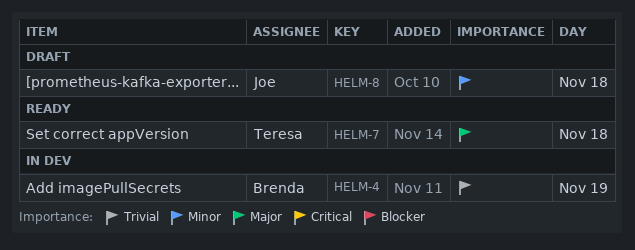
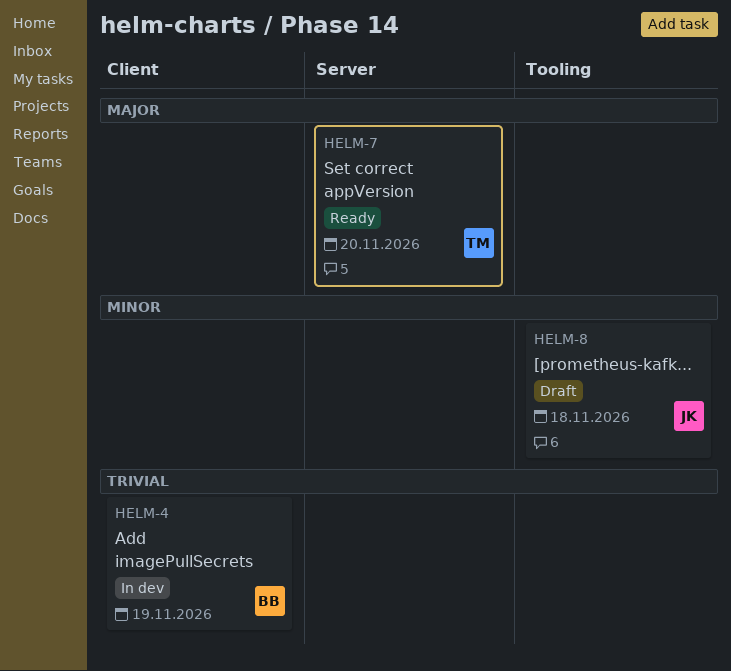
HELM-7, day: Nov 18 -> Nov 20

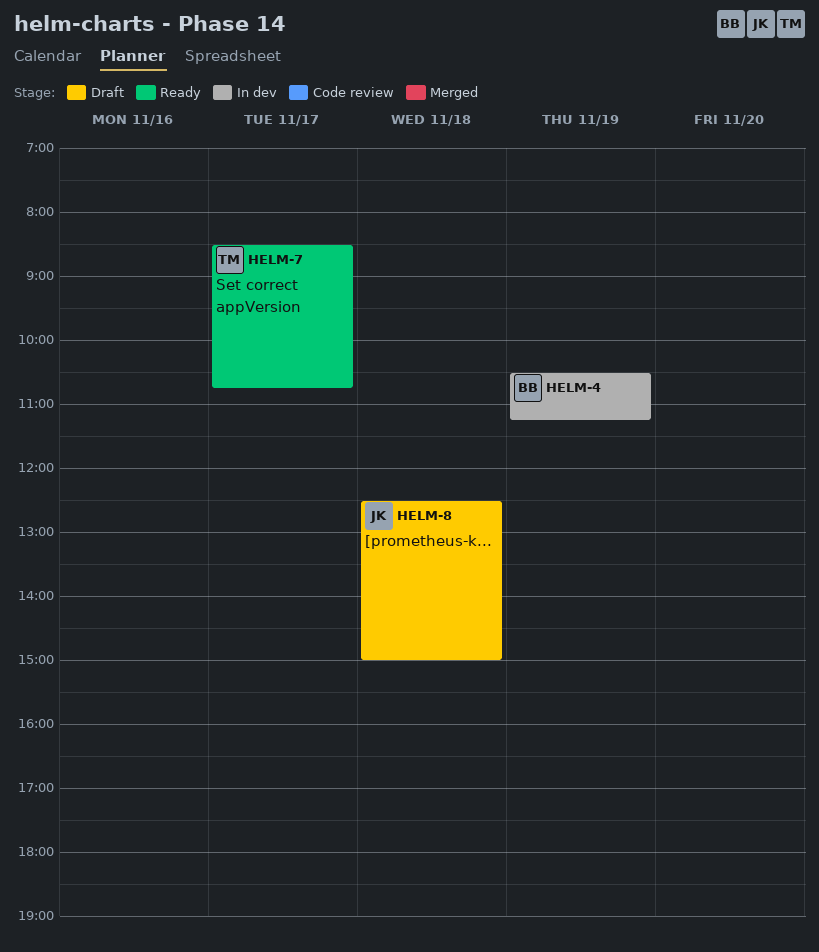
HELM-7, day: Nov 20 -> Nov 17

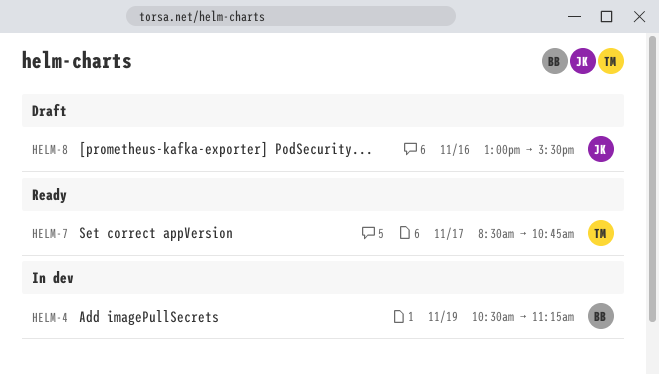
HELM-8, day: Nov 18 -> Nov 16
HELM-8, begins: 12:30 -> 13:00
HELM-8, ends: 15:00 -> 15:30

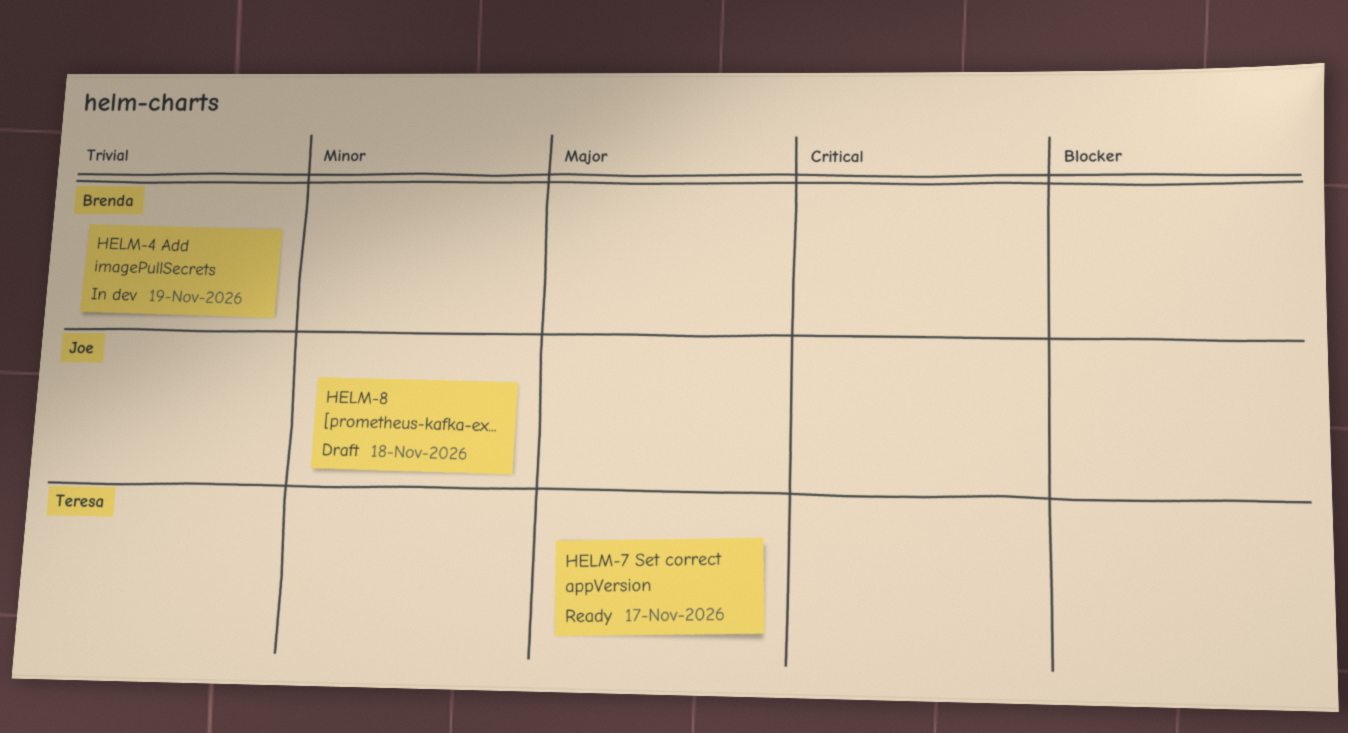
HELM-8, day: Nov 16 -> Nov 18

